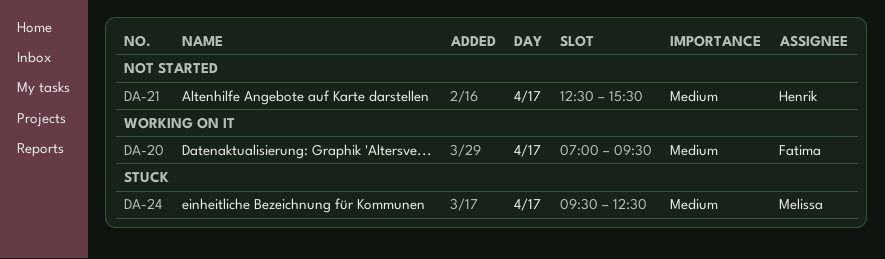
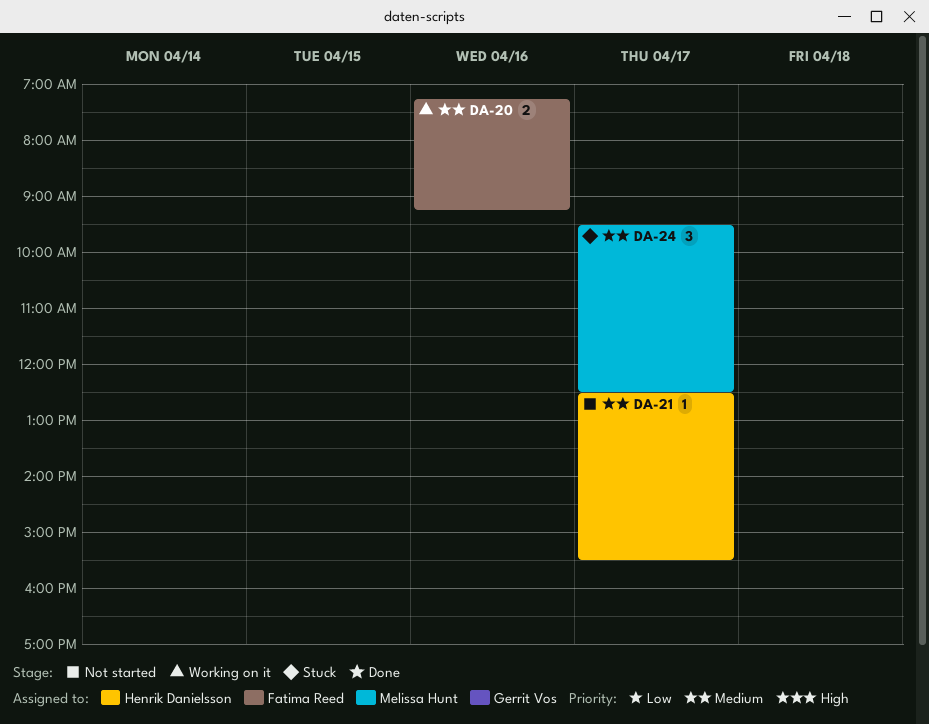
DA-20, day: Apr 17 -> Apr 16
DA-20, begins: 07:00 -> 07:15
DA-20, ends: 09:30 -> 09:15

